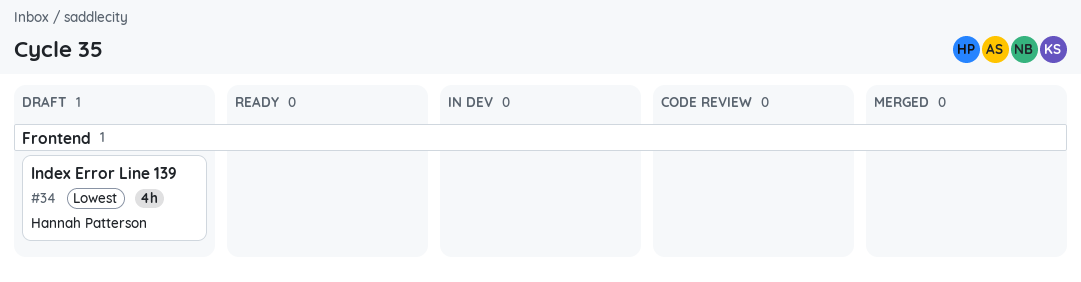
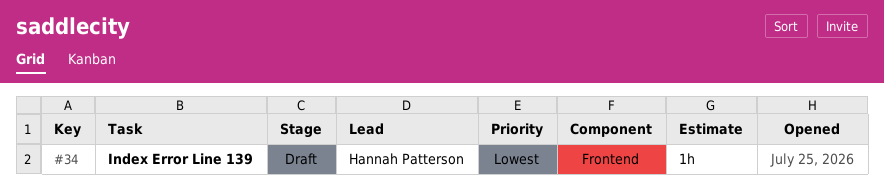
#34, estimate: 4h -> 1h

